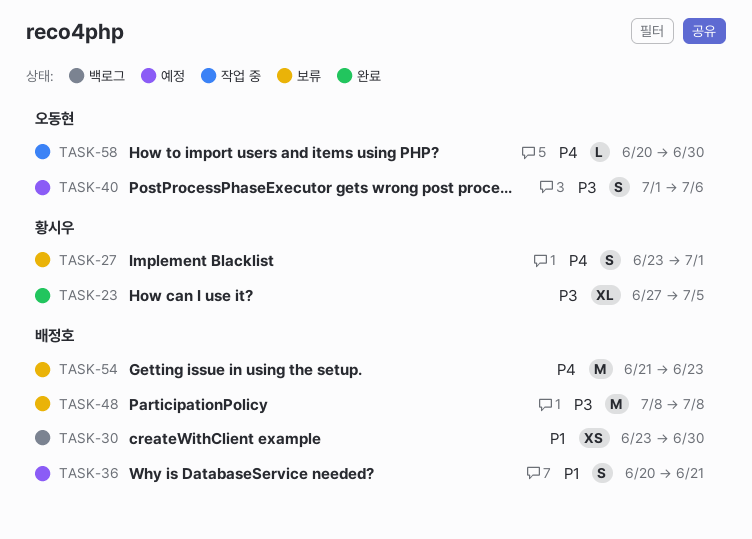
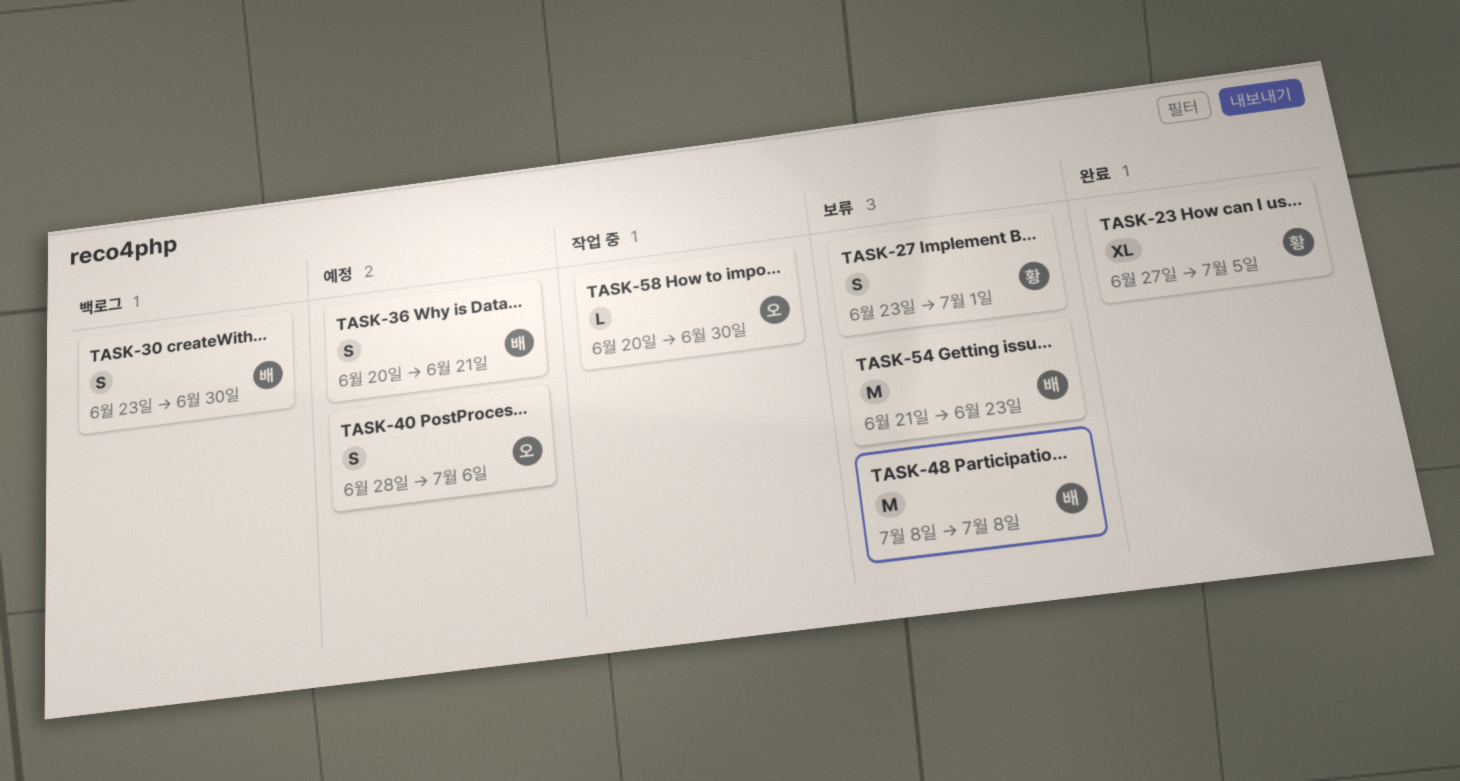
TASK-30, estimate: XS -> S
TASK-40, start: Jul 1 -> Jun 28

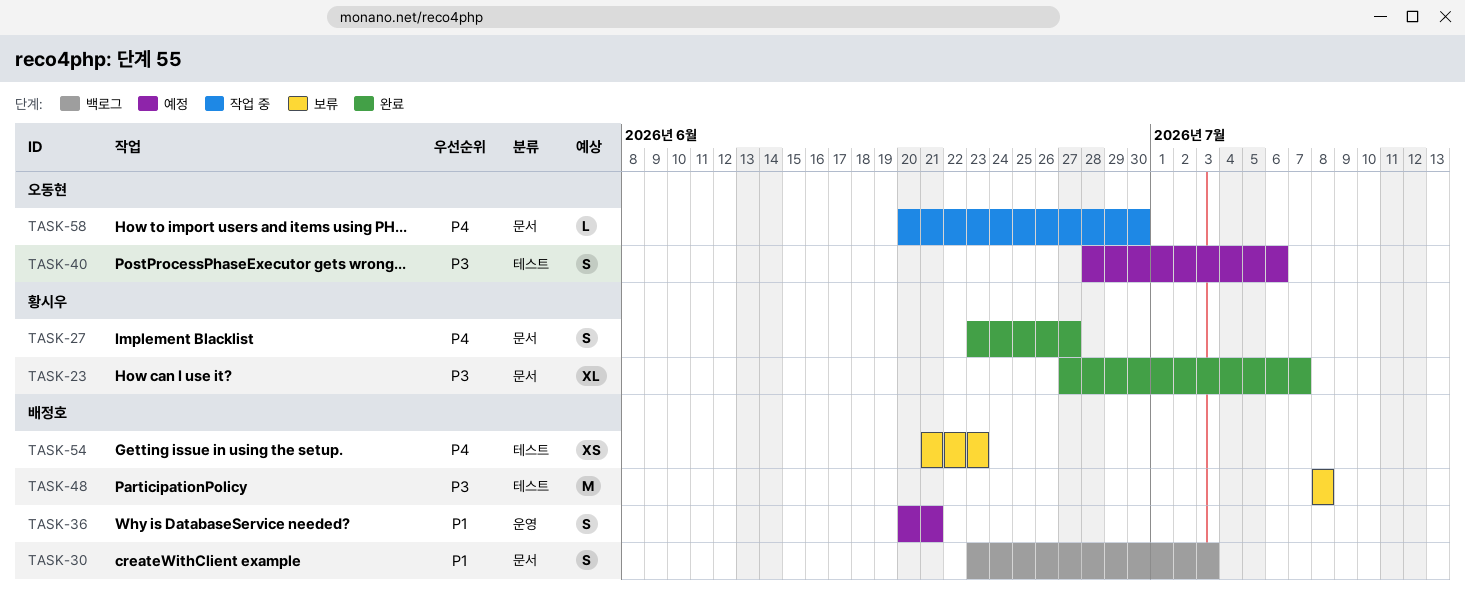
TASK-23, due: Jul 5 -> Jul 7
TASK-27, status: 보류 -> 완료
TASK-27, due: Jul 1 -> Jun 27
TASK-30, due: Jun 30 -> Jul 3
TASK-54, estimate: M -> XS

